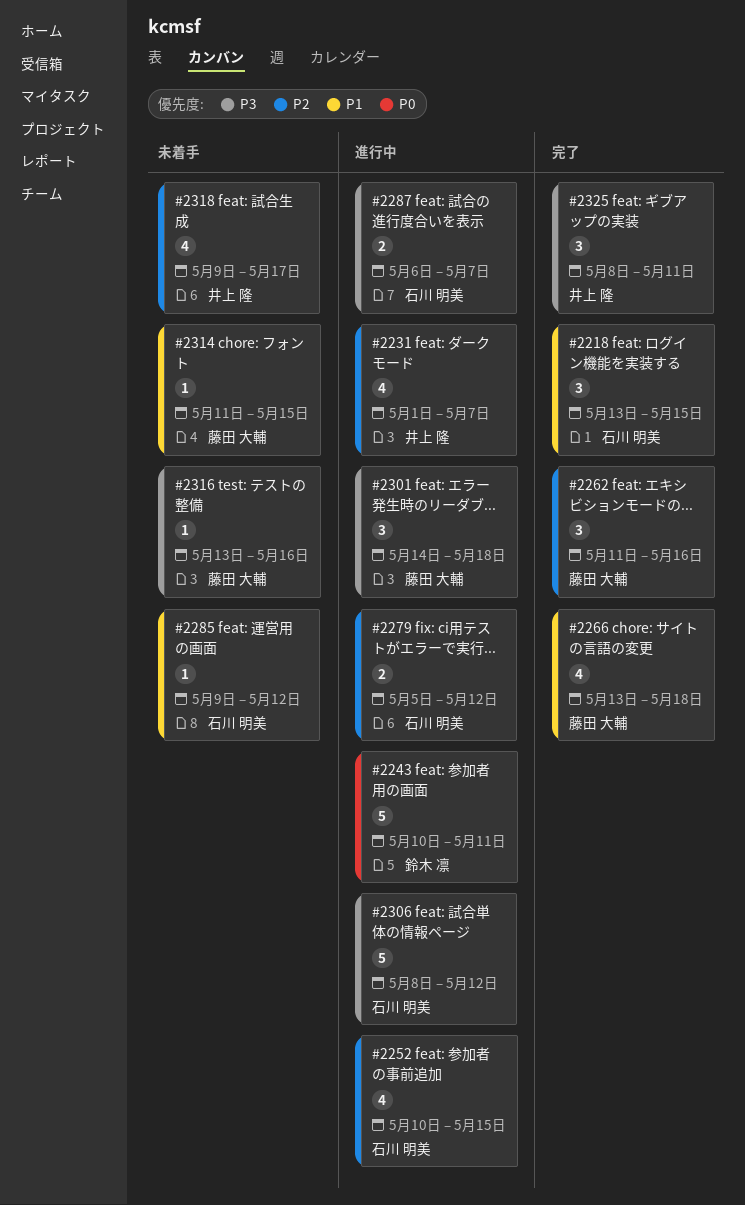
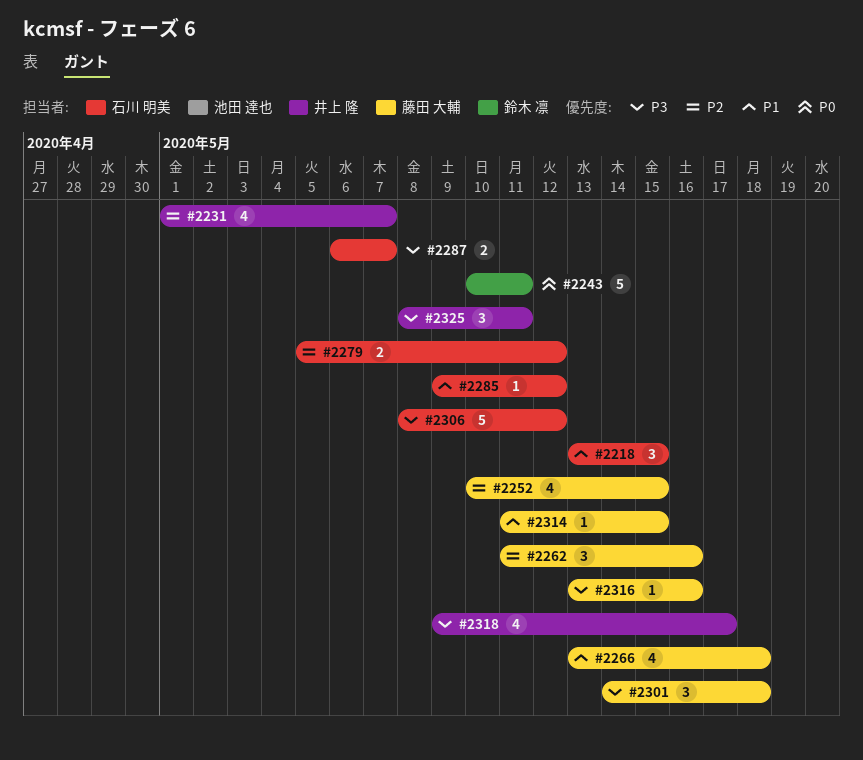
#2252, owner: 石川 明美 -> 藤田 大輔
#2318, priority: P2 -> P3

